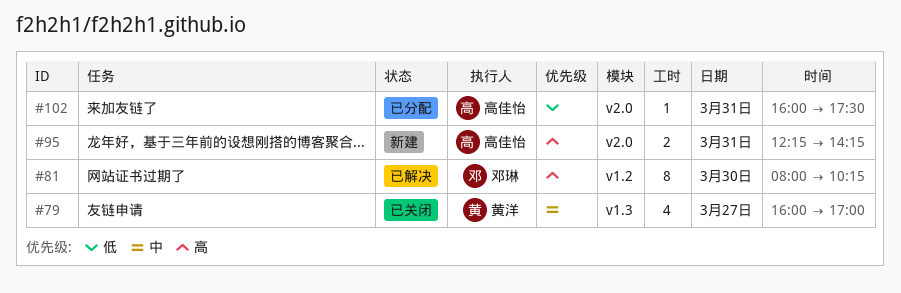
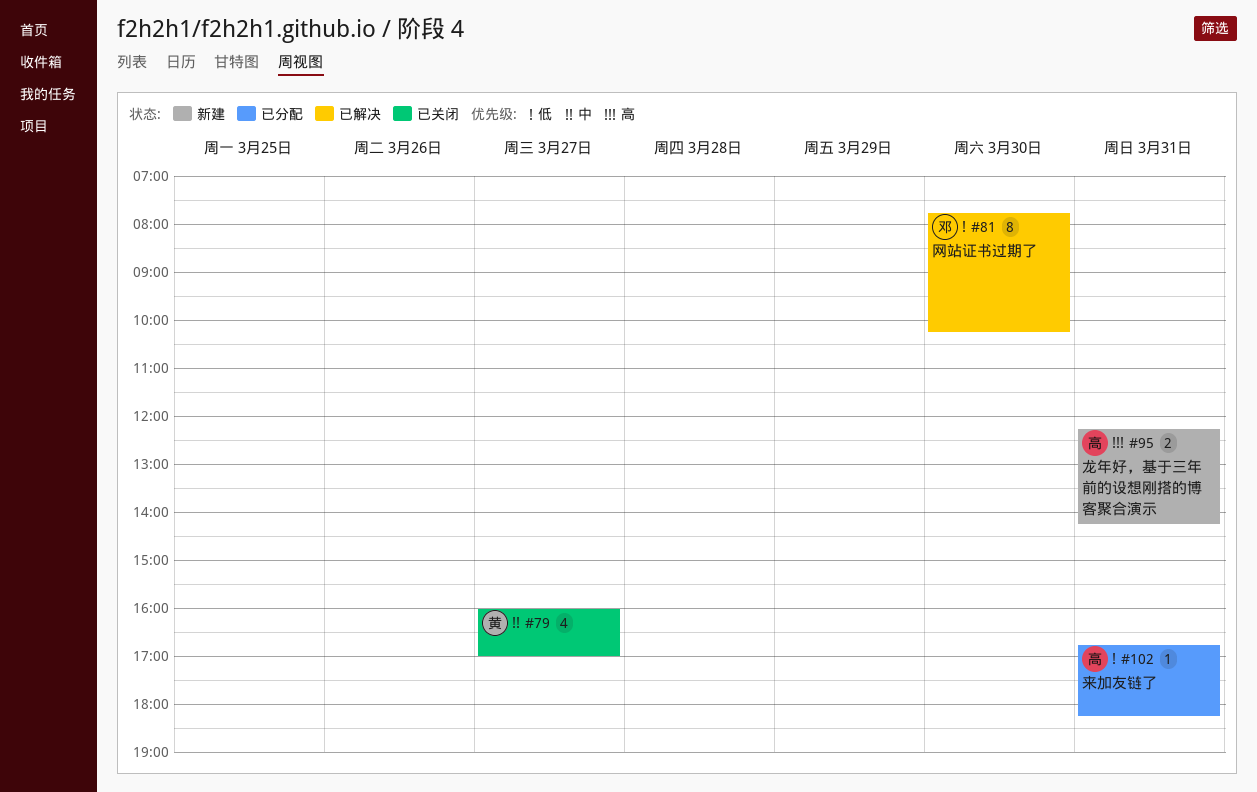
#81, priority: 高 -> 低
#81, begins: 08:00 -> 07:45
#102, begins: 16:00 -> 16:45
#102, ends: 17:30 -> 18:15

